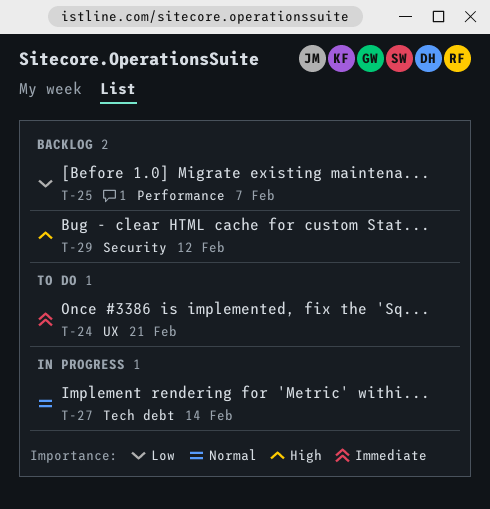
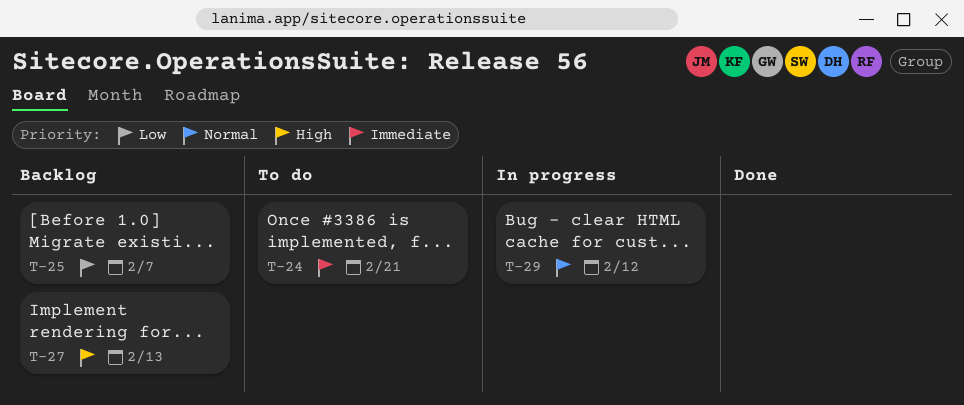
T-27, status: In progress -> Backlog
T-27, priority: Normal -> High
T-27, due: Feb 14 -> Feb 13
T-29, status: Backlog -> In progress
T-29, priority: High -> Normal

